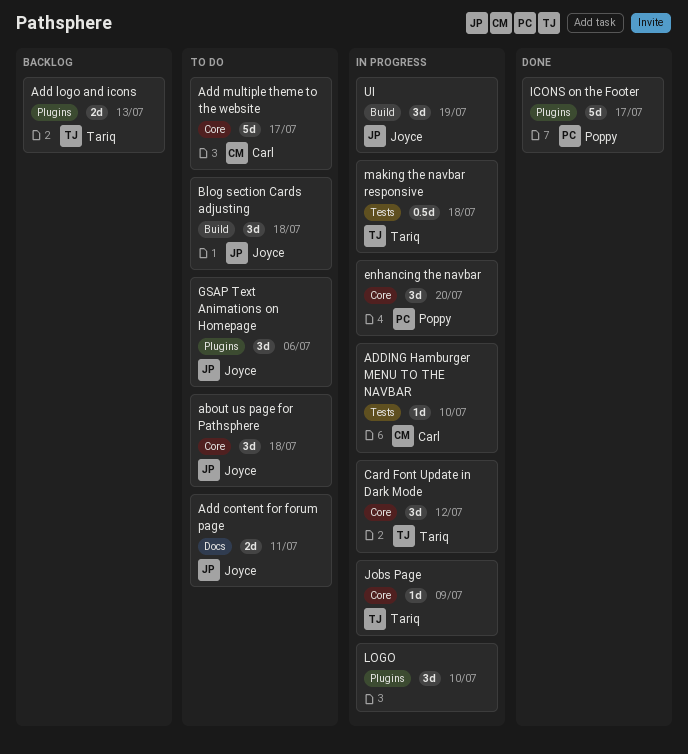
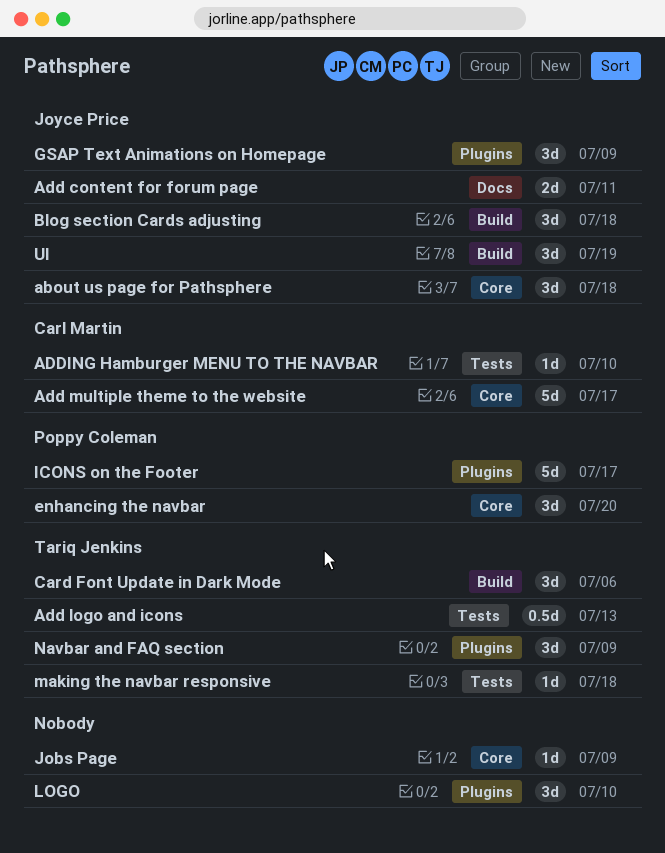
Add logo and icons, label: Plugins -> Tests
Add logo and icons, estimate: 2d -> 0.5d
Card Font Update in Dark Mode, label: Core -> Build
Card Font Update in Dark Mode, due: Jul 12 -> Jul 6
GSAP Text Animations on Homepage, due: Jul 6 -> Jul 9
Jobs Page, owner: Tariq Jenkins -> none
making the navbar responsive, estimate: 0.5d -> 1d
Navbar and FAQ section: none -> present

